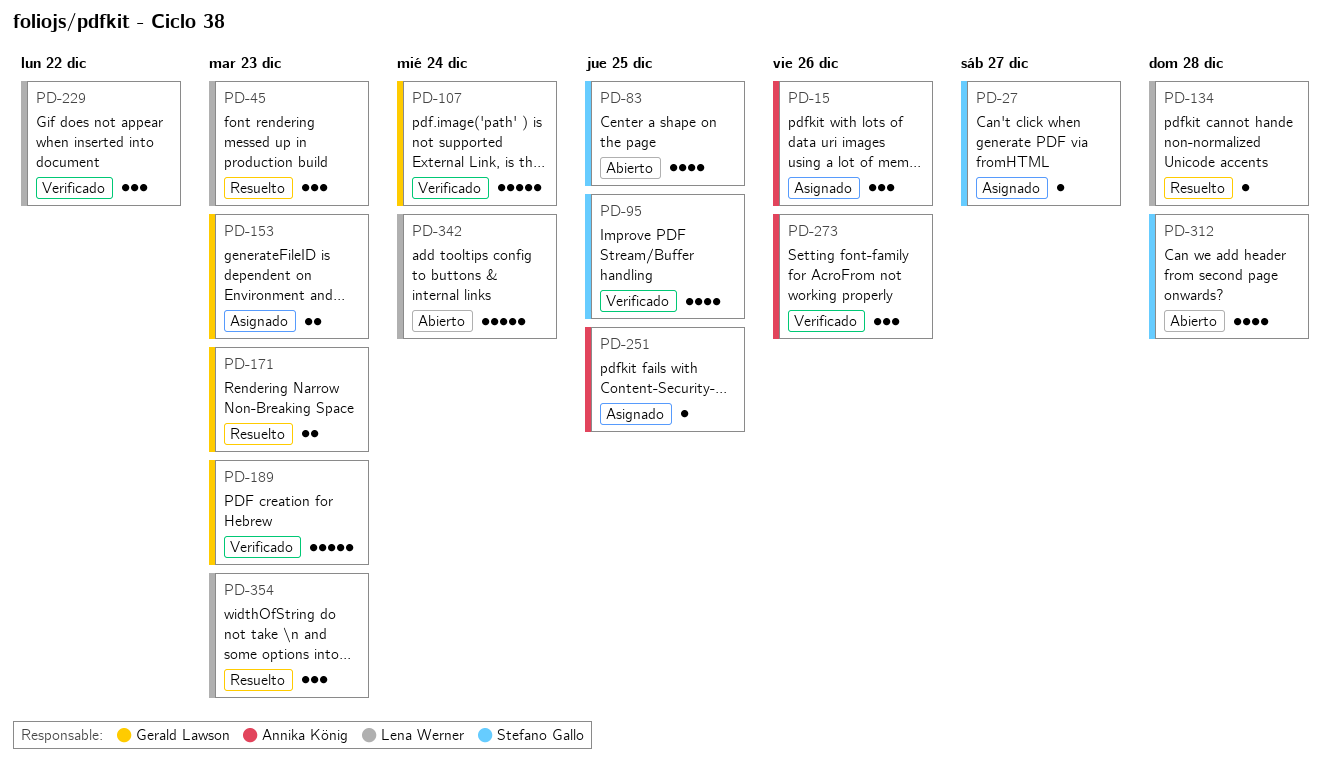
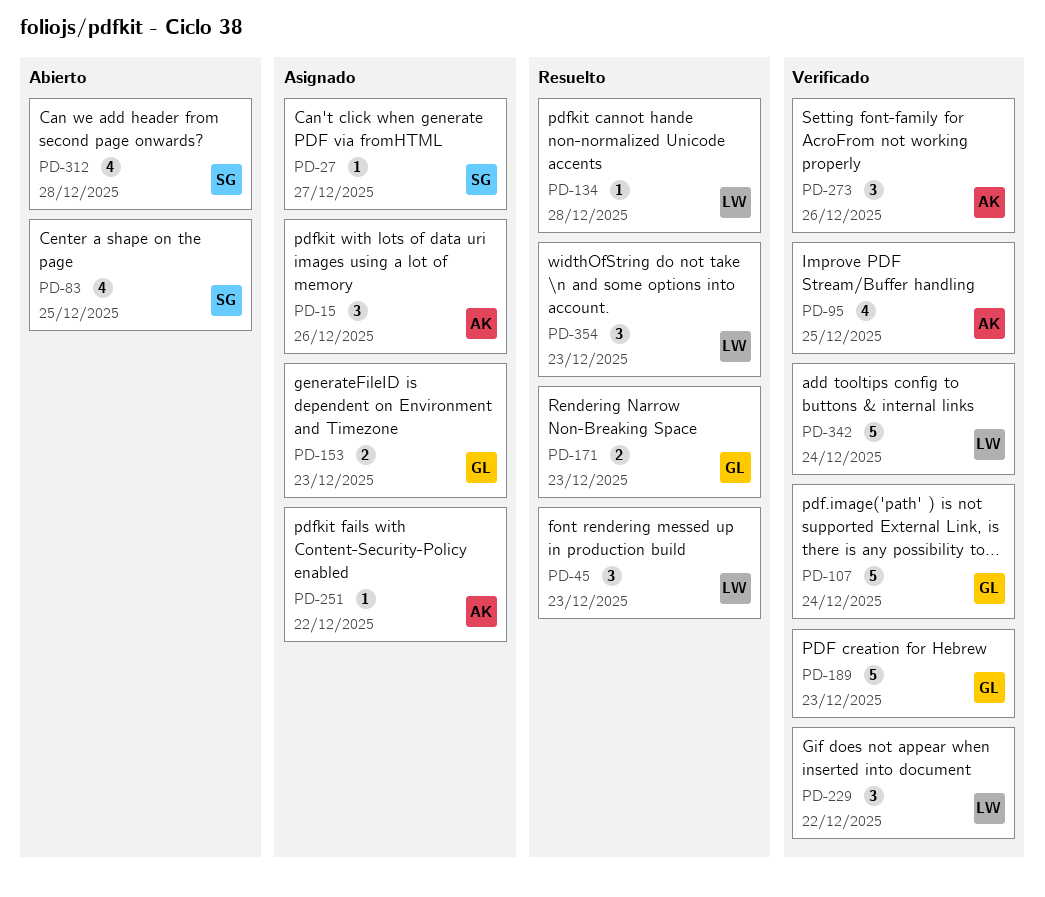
PD-95, owner: Stefano Gallo -> Annika König
PD-251, due: Dec 25 -> Dec 22
PD-342, status: Abierto -> Verificado

